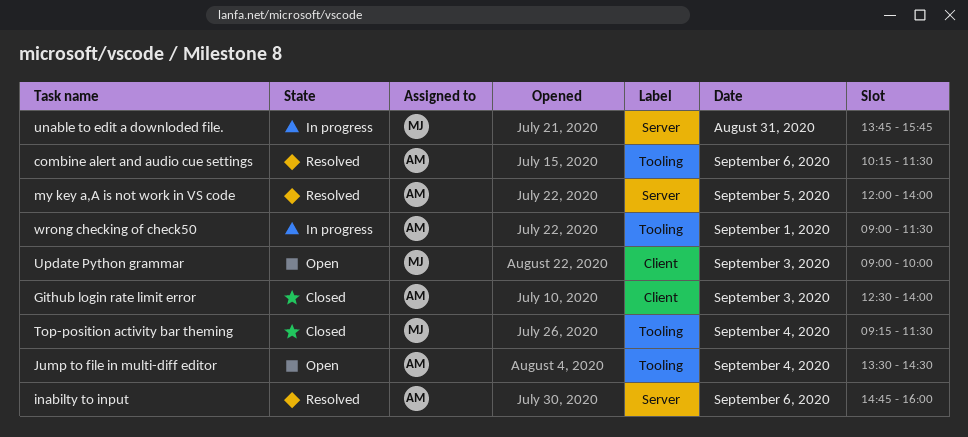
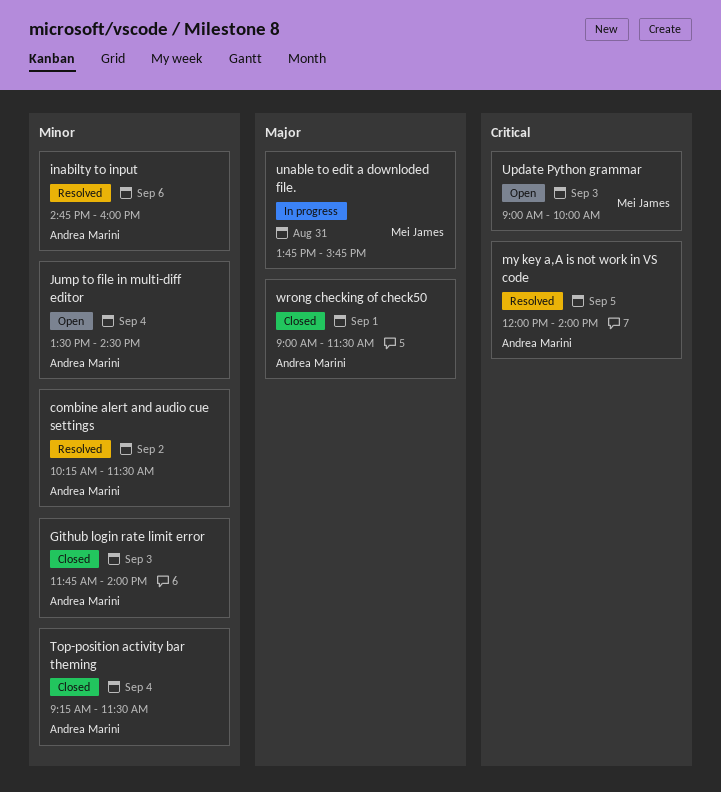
combine alert and audio cue settings, day: Sep 6 -> Sep 2
Github login rate limit error, begins: 12:30 -> 11:45
Top-position activity bar theming, owner: Mei James -> Andrea Marini
wrong checking of check50, status: In progress -> Closed

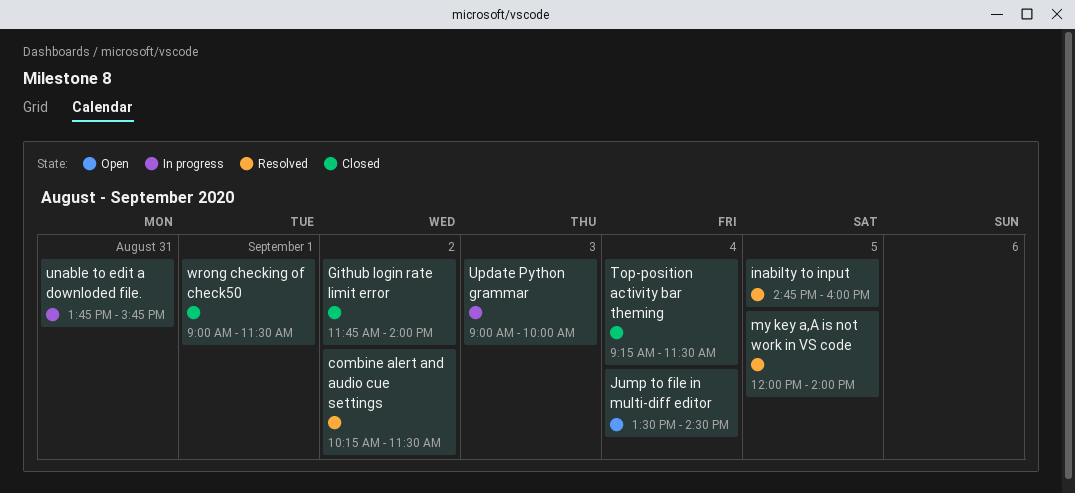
Github login rate limit error, day: Sep 3 -> Sep 2
inabilty to input, day: Sep 6 -> Sep 5
Update Python grammar, status: Open -> In progress

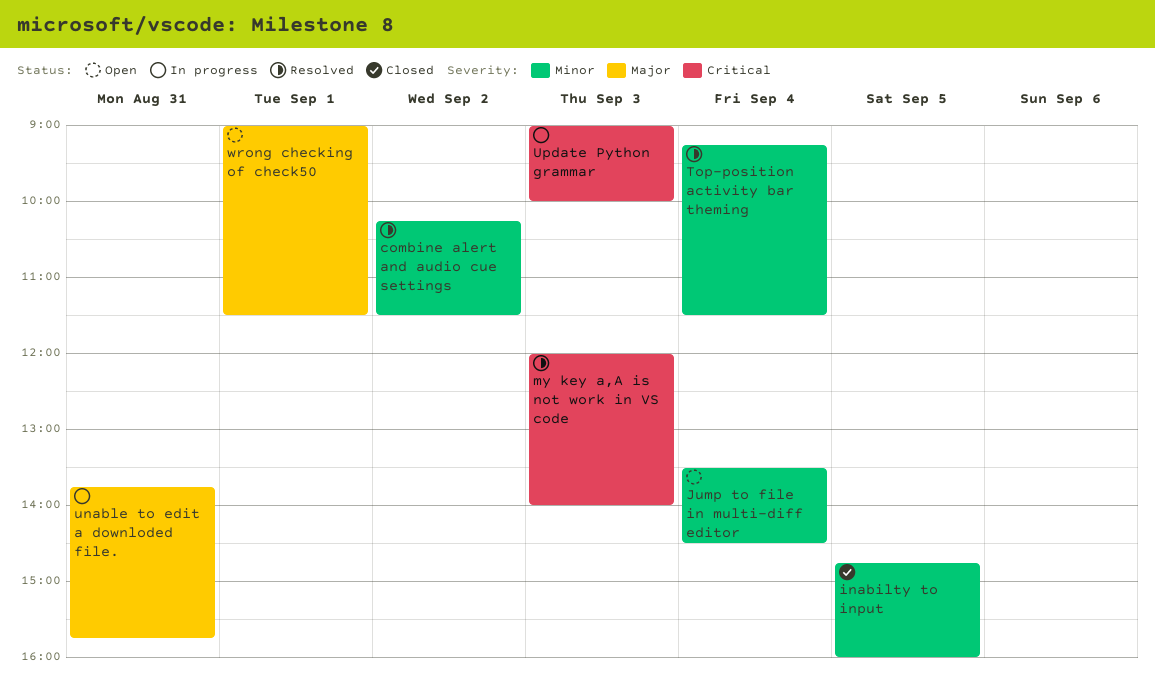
Github login rate limit error: present -> none
inabilty to input, status: Resolved -> Closed
my key a,A is not work in VS code, day: Sep 5 -> Sep 3
Top-position activity bar theming, status: Closed -> Resolved
wrong checking of check50, status: Closed -> Open

